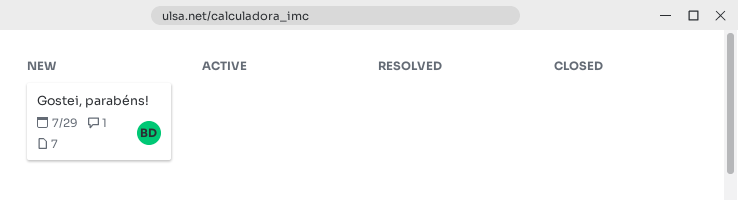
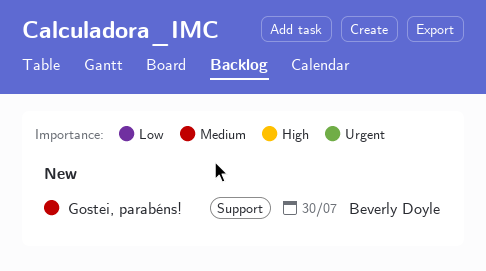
Gostei, parabéns!, due: Jul 29 -> Jul 30

